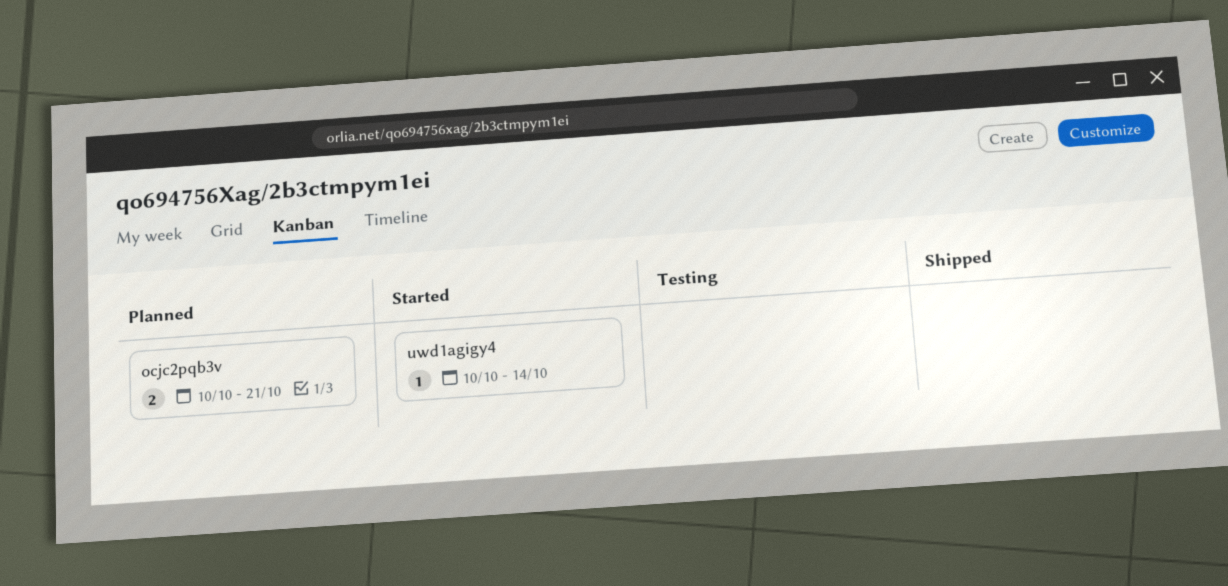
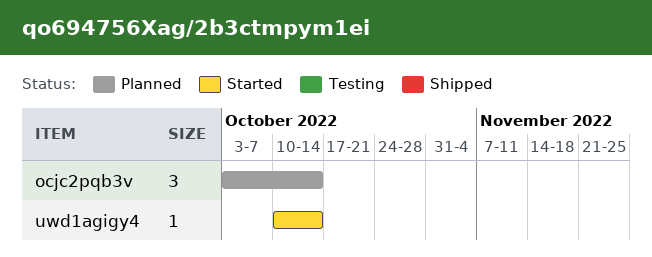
ocjc2pqb3v, estimate: 2 -> 3
ocjc2pqb3v, start: Oct 10 -> Oct 3
ocjc2pqb3v, due: Oct 21 -> Oct 14

